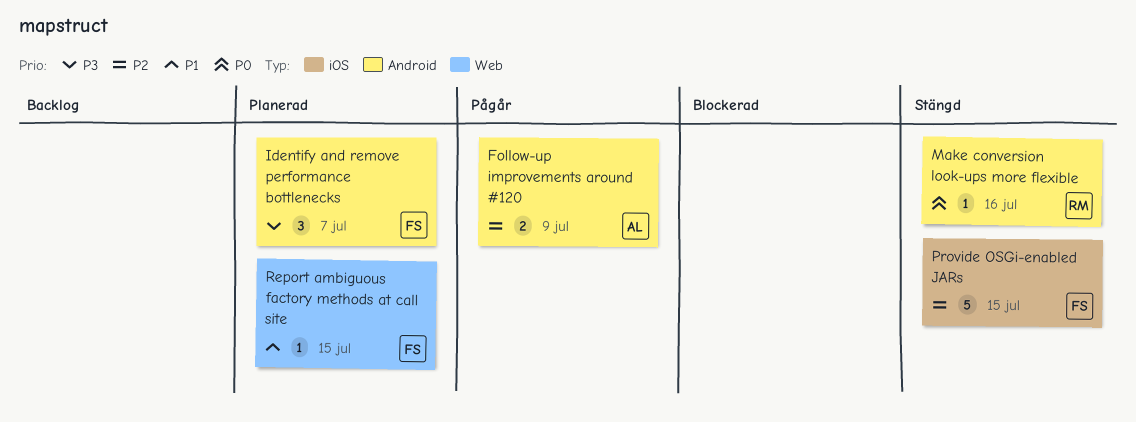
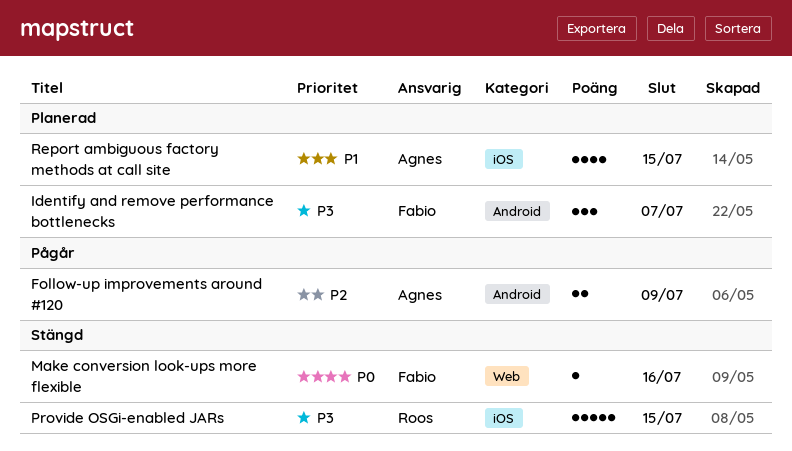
Make conversion look-ups more flexible, owner: Roos -> Fabio
Make conversion look-ups more flexible, label: Android -> Web
Provide OSGi-enabled JARs, owner: Fabio -> Roos
Provide OSGi-enabled JARs, priority: P2 -> P3
Report ambiguous factory methods at call site, owner: Fabio -> Agnes
Report ambiguous factory methods at call site, label: Web -> iOS
Report ambiguous factory methods at call site, estimate: 1 -> 4

